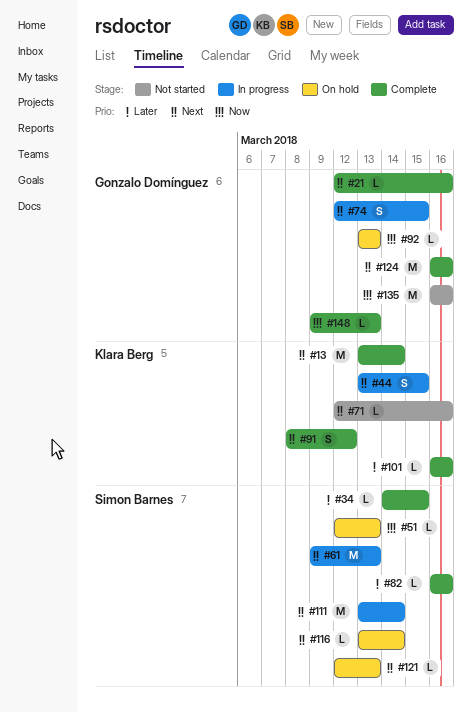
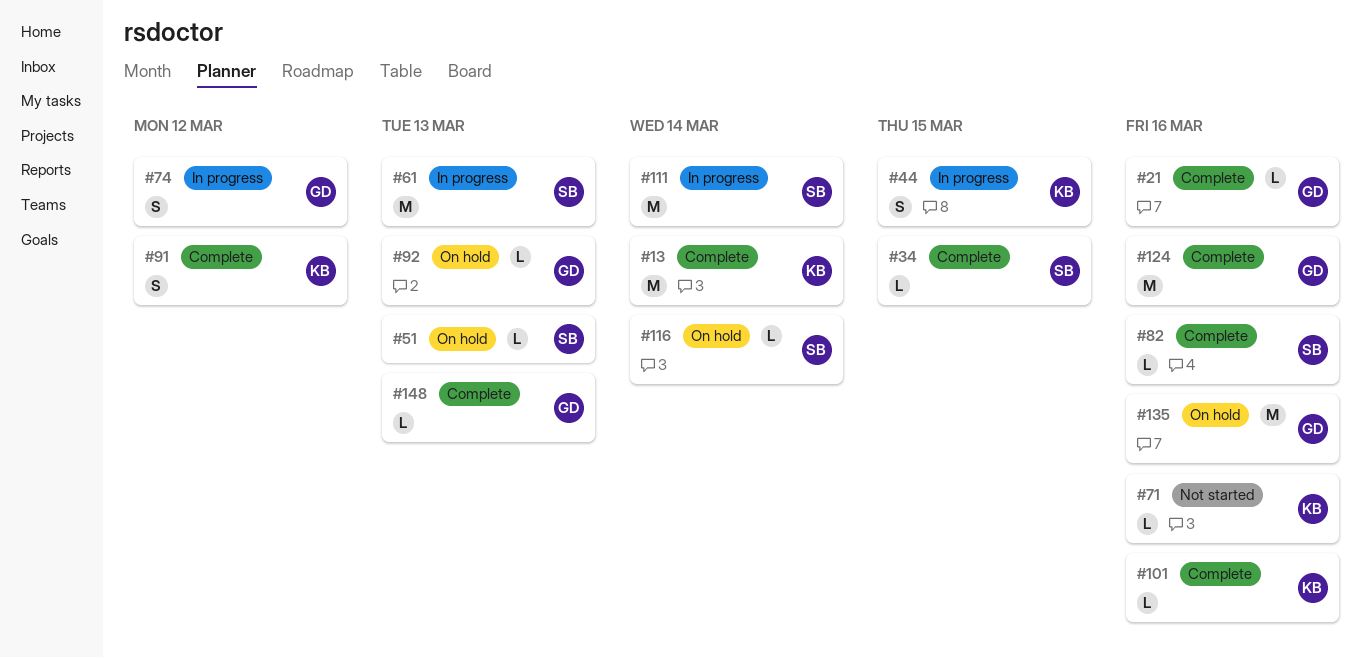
#74, due: Mar 15 -> Mar 12
#121: present -> none
#135, status: Not started -> On hold

